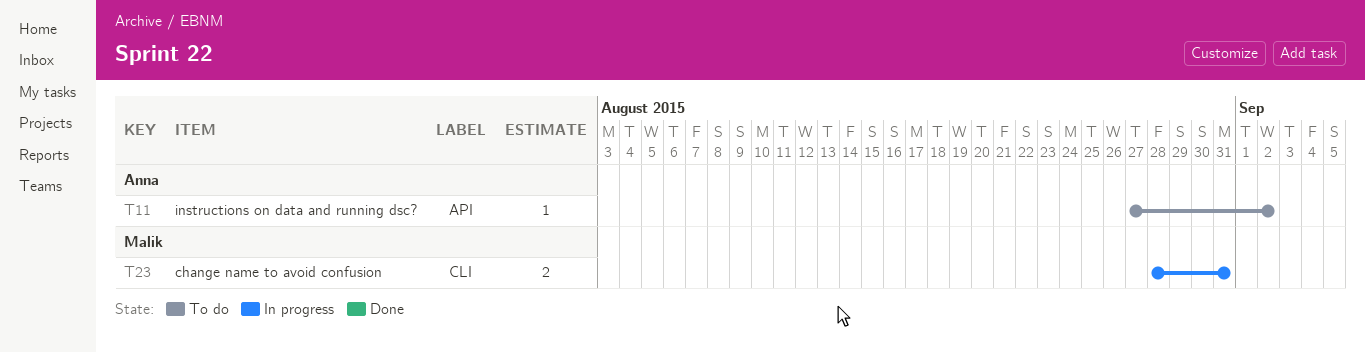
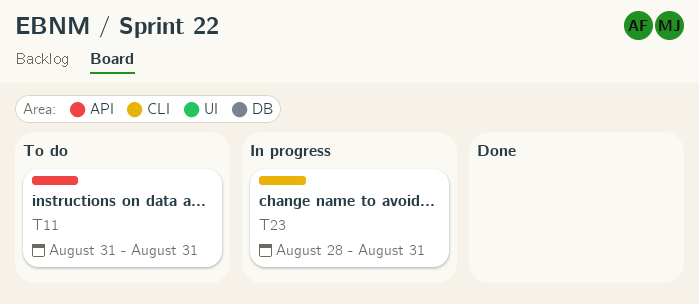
T11, start: Aug 27 -> Aug 31
T11, due: Sep 2 -> Aug 31

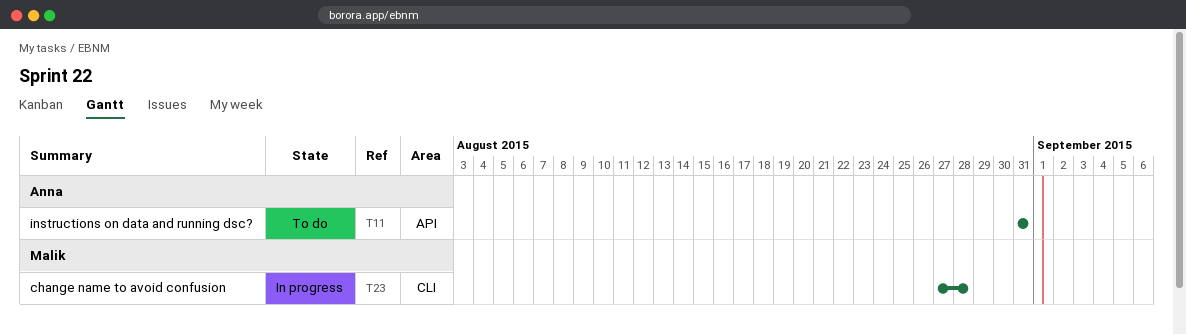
T23, start: Aug 28 -> Aug 27
T23, due: Aug 31 -> Aug 28

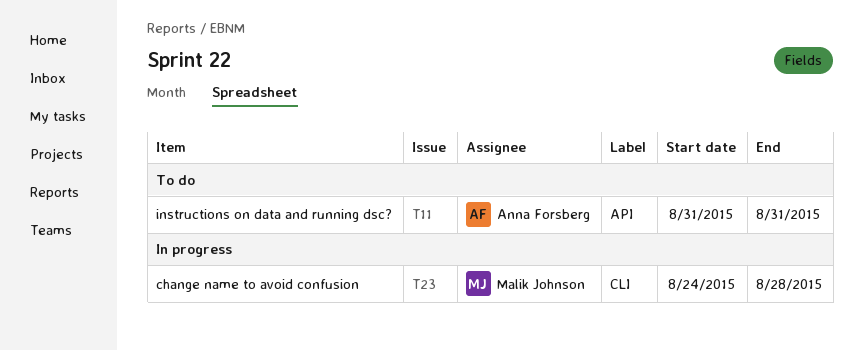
T23, start: Aug 27 -> Aug 24

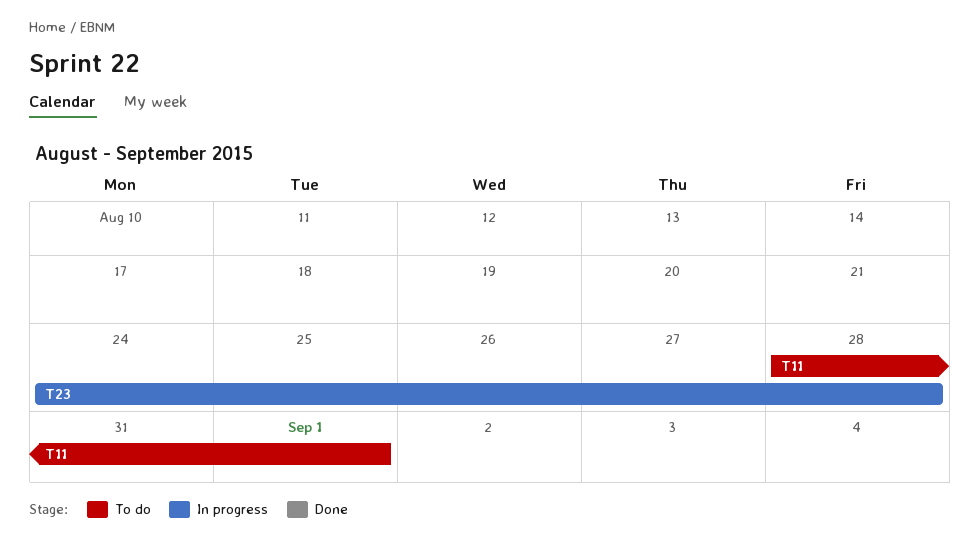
T11, start: Aug 31 -> Aug 28
T11, due: Aug 31 -> Sep 1

